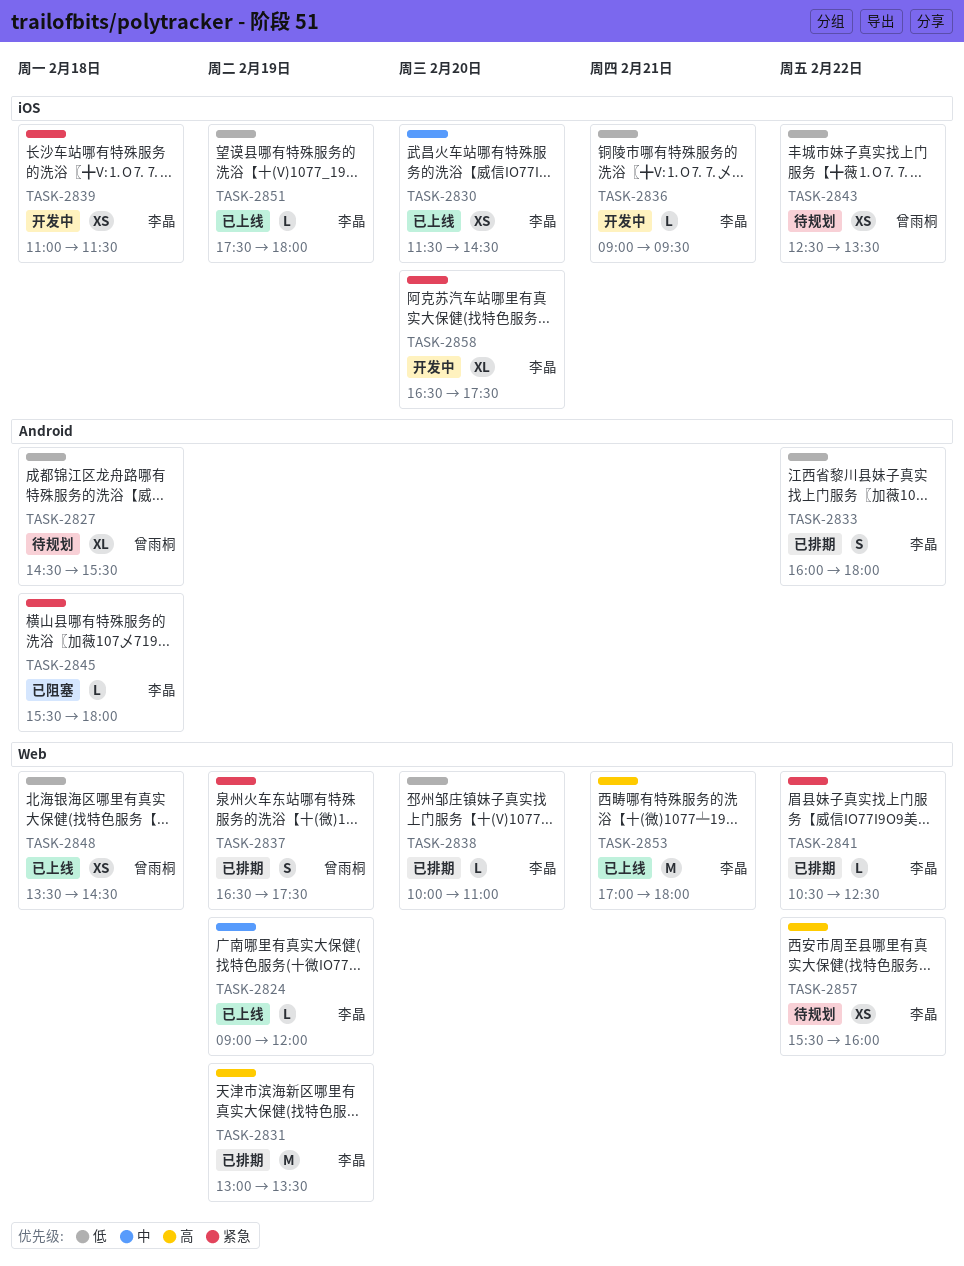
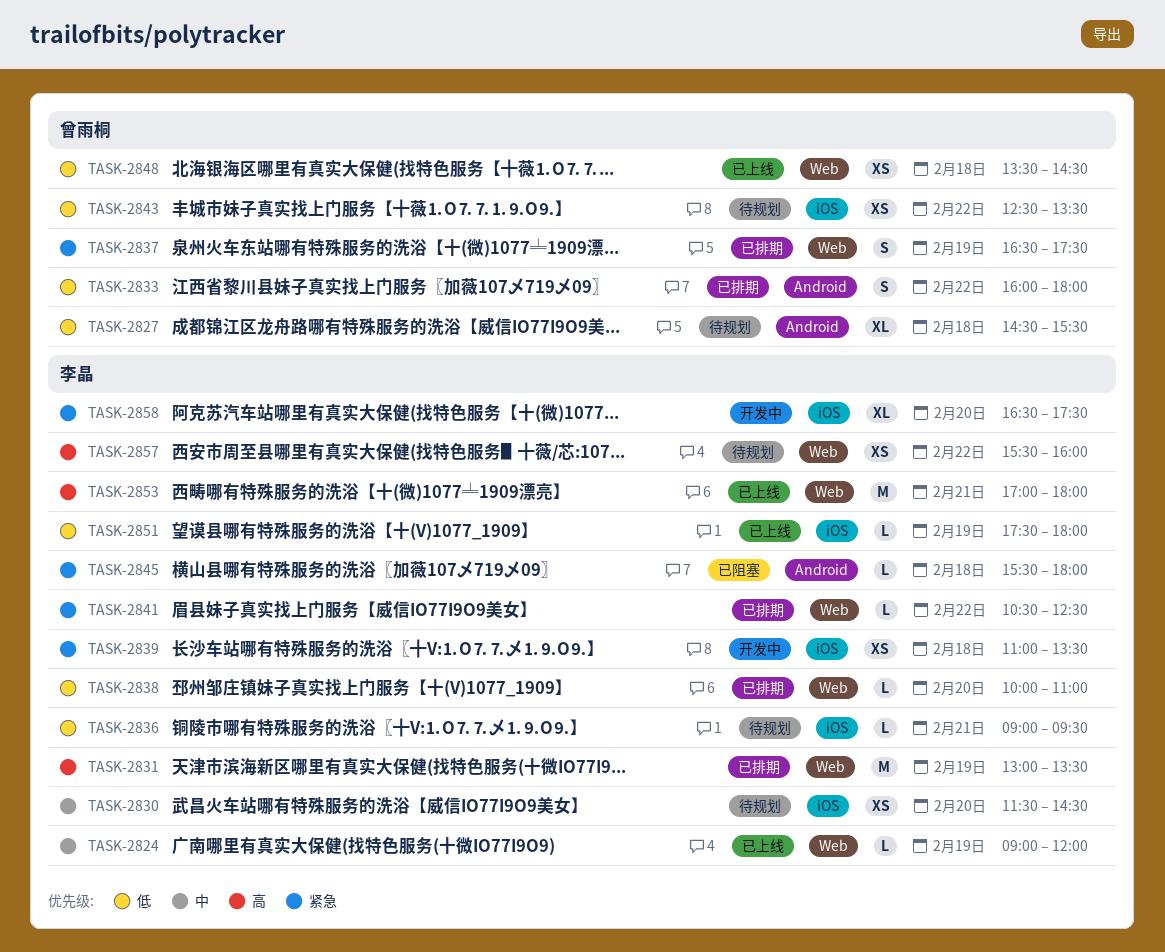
TASK-2830, status: 已上线 -> 待规划
TASK-2833, owner: 李晶 -> 曾雨桐
TASK-2836, status: 开发中 -> 待规划
TASK-2839, ends: 11:30 -> 13:30

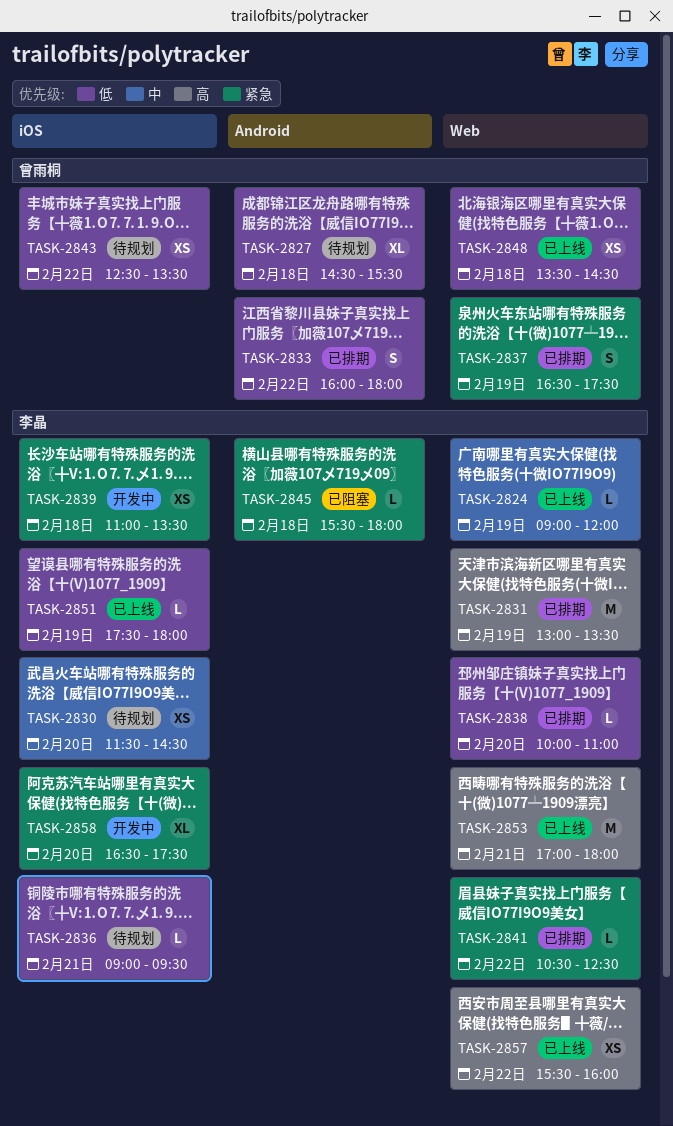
TASK-2857, status: 待规划 -> 已上线

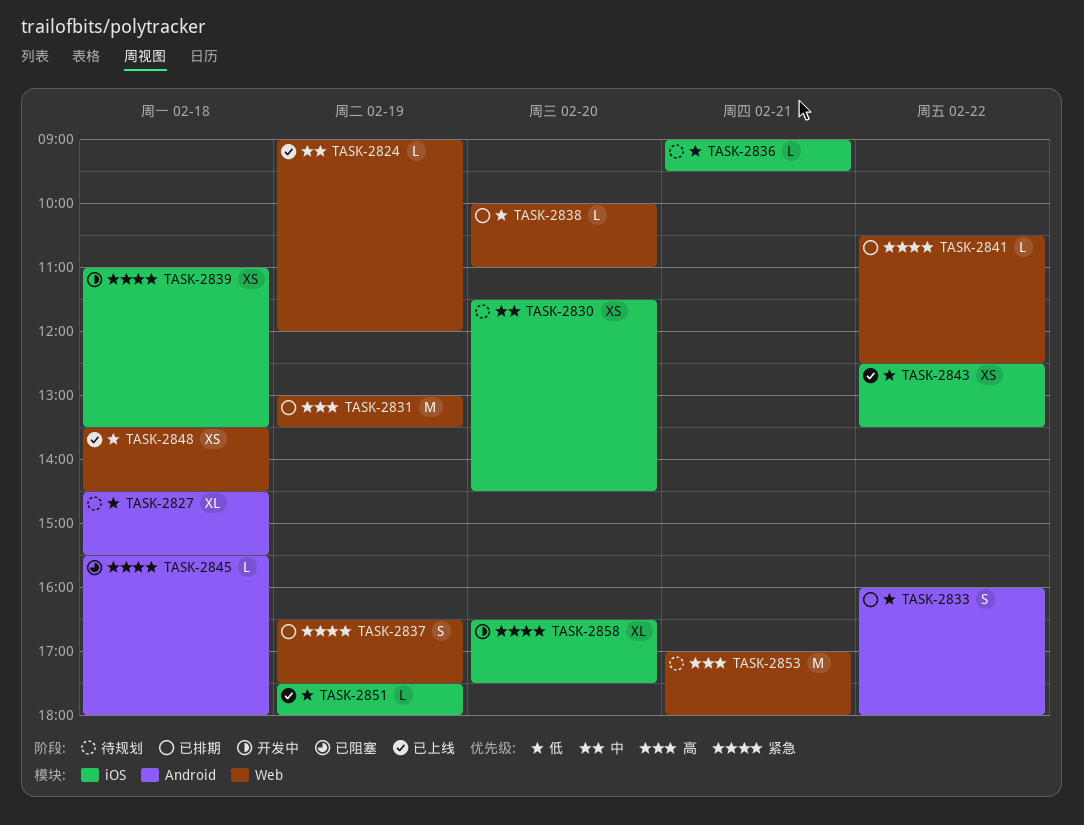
TASK-2843, status: 待规划 -> 已上线
TASK-2853, status: 已上线 -> 待规划
TASK-2857: present -> none

